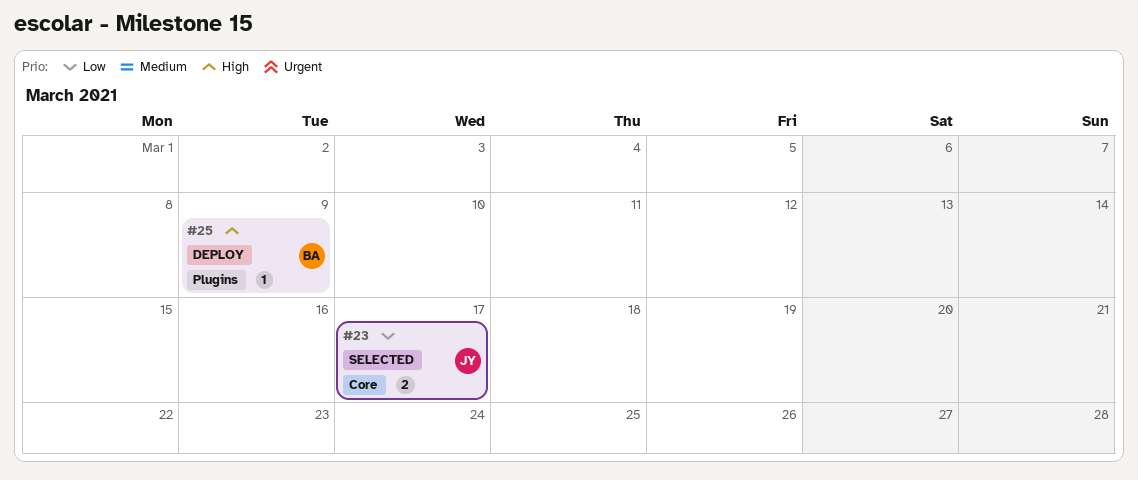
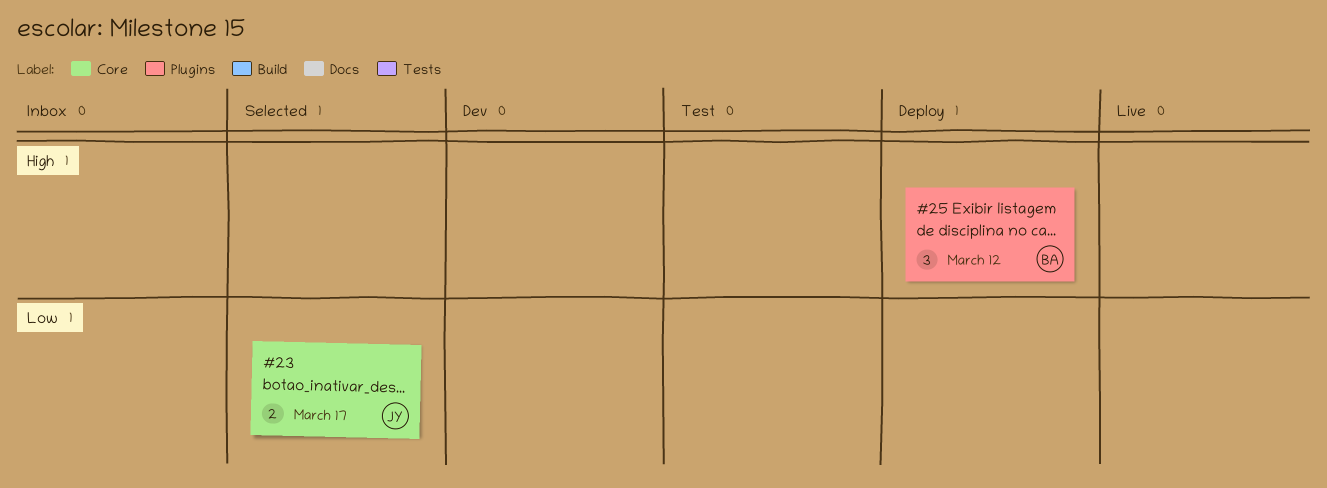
#25, estimate: 1 -> 3
#25, due: Mar 9 -> Mar 12

